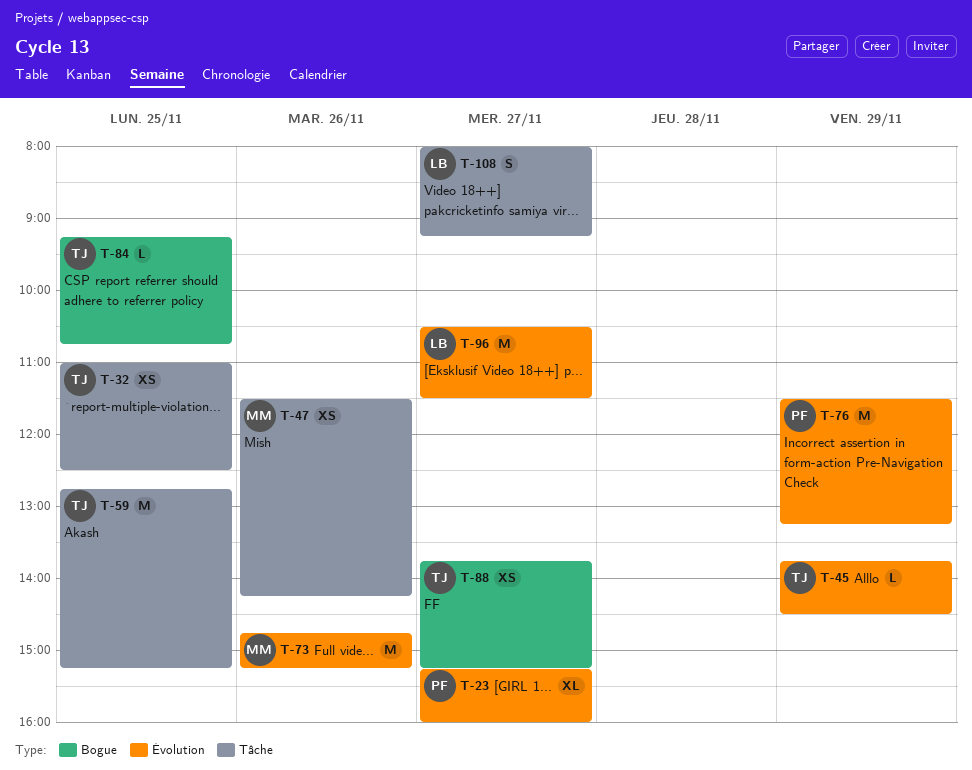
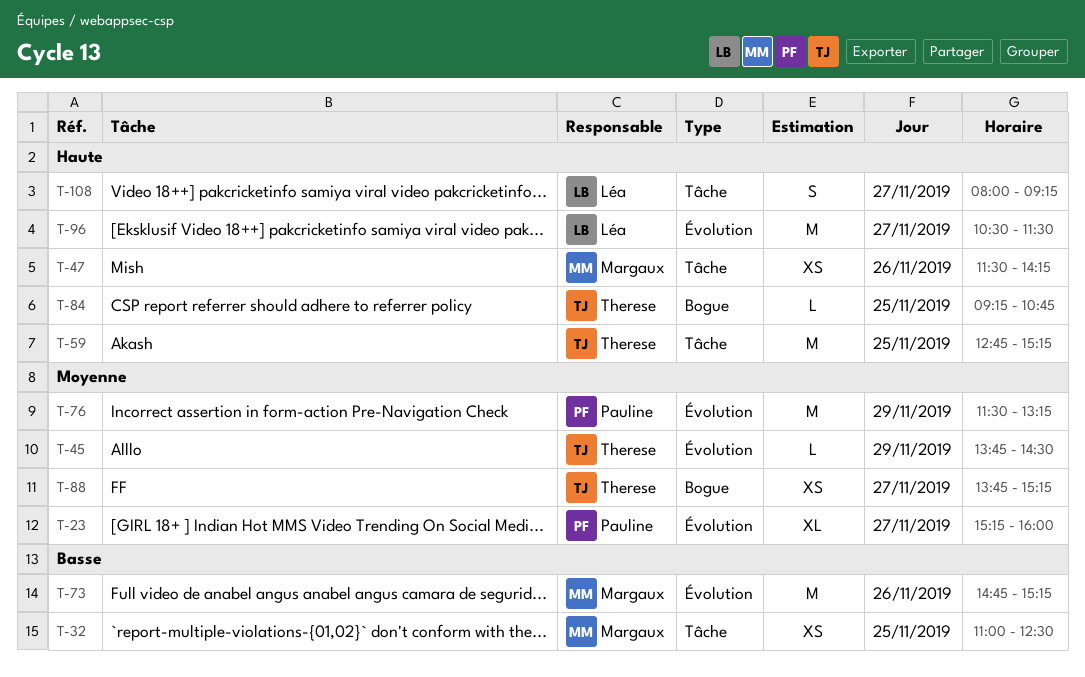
T-32, owner: Therese -> Margaux

